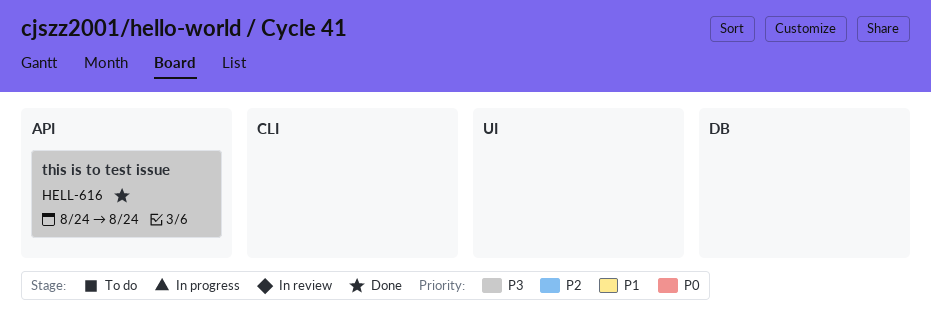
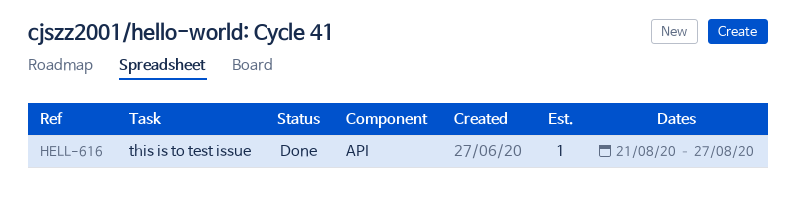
HELL-616, start: Aug 24 -> Aug 21
HELL-616, due: Aug 24 -> Aug 27

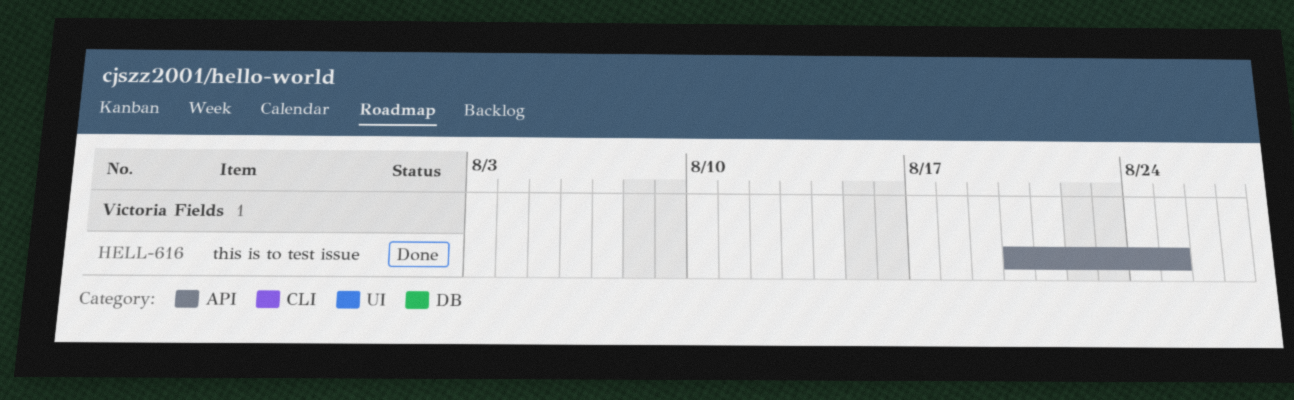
HELL-616, start: Aug 21 -> Aug 20
HELL-616, due: Aug 27 -> Aug 25

